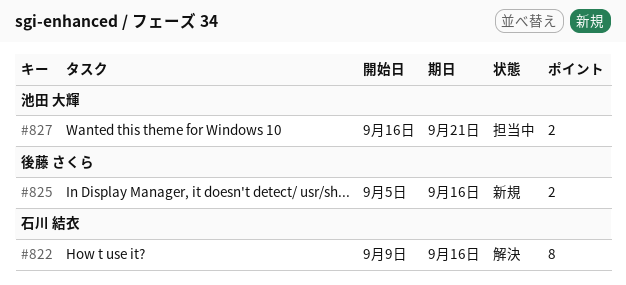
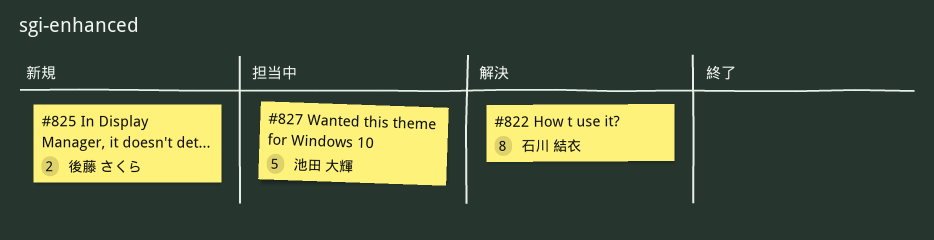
#827, estimate: 2 -> 5

